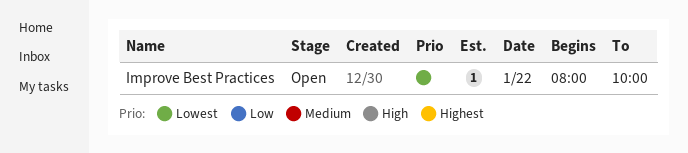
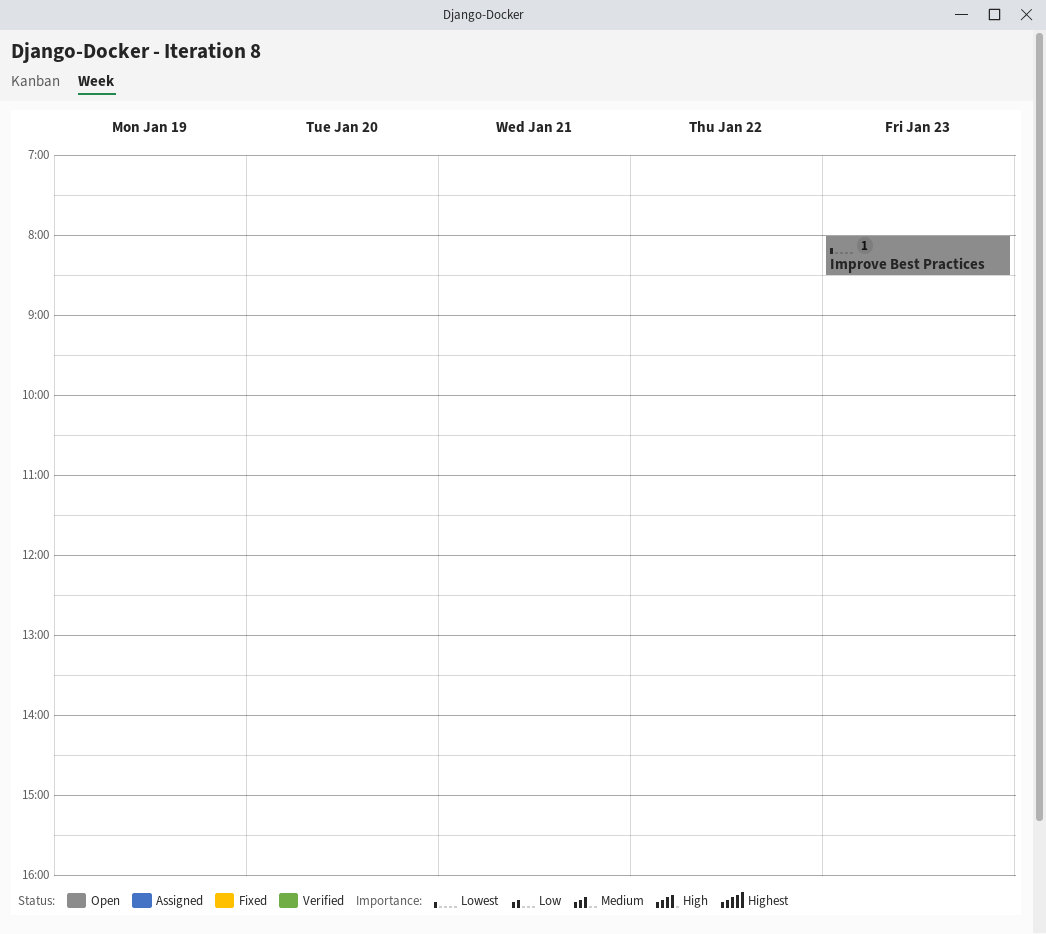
Improve Best Practices, day: Jan 22 -> Jan 23
Improve Best Practices, ends: 10:00 -> 08:30

